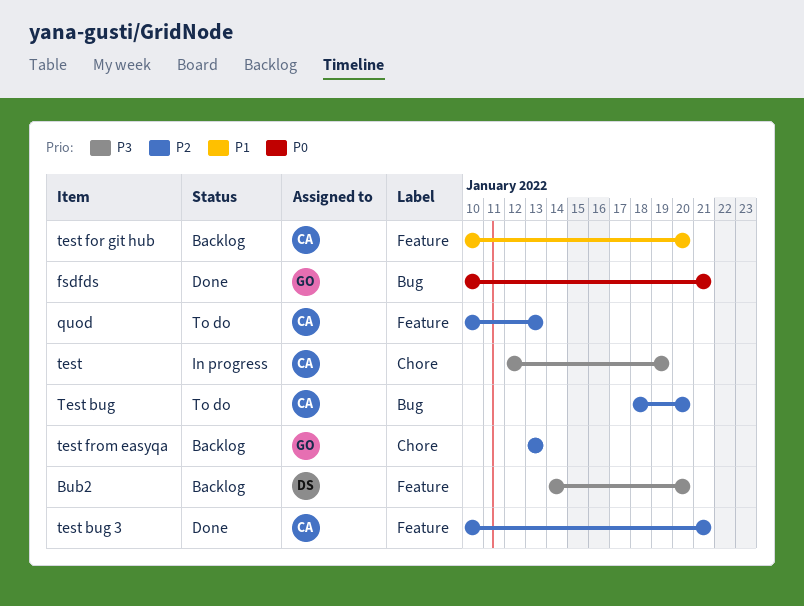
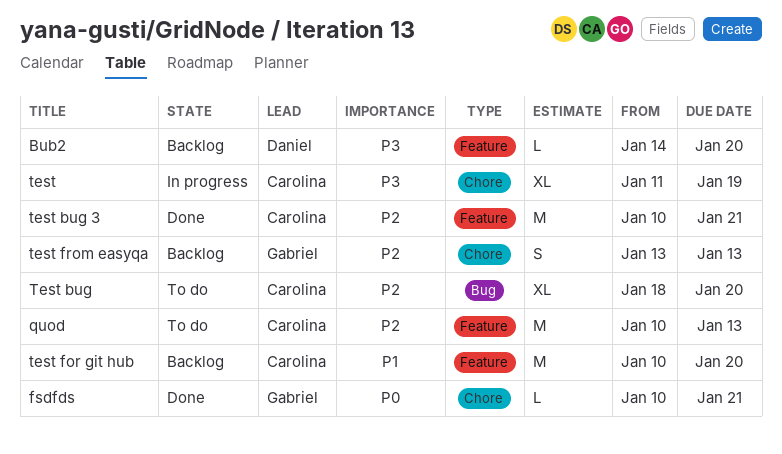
fsdfds, label: Bug -> Chore
test, start: Jan 12 -> Jan 11

